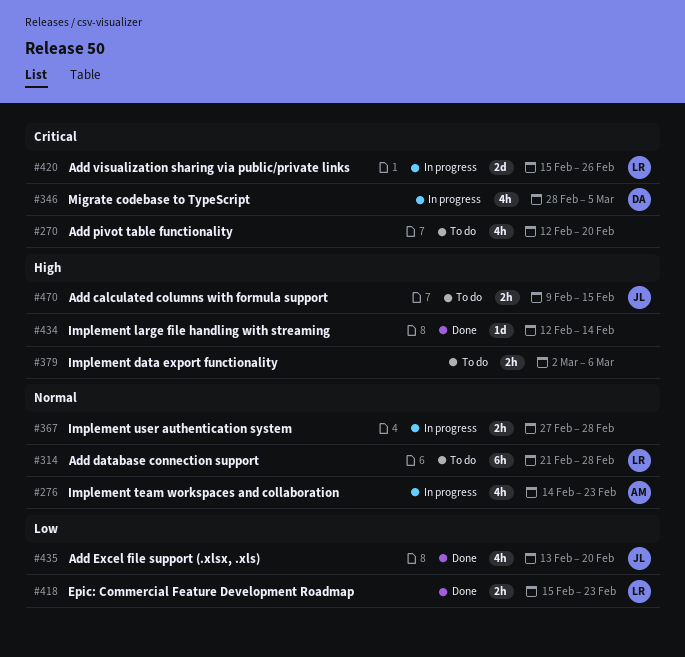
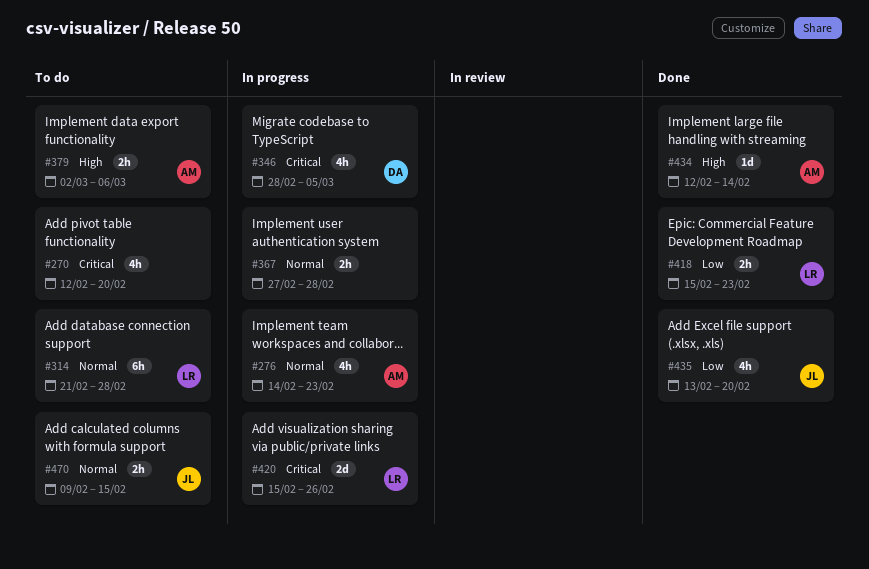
#379, owner: none -> AM
#434, owner: none -> AM
#470, priority: High -> Normal

